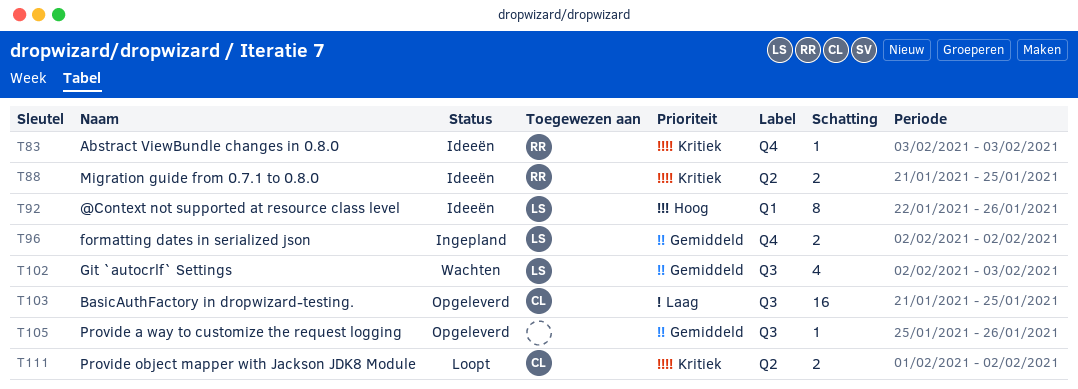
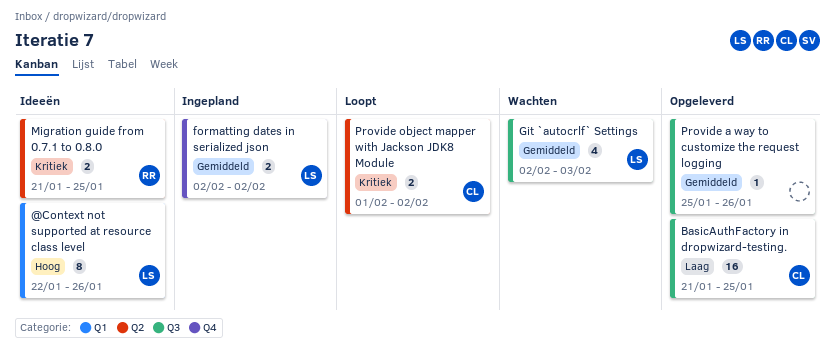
Abstract ViewBundle changes in 0.8.0: present -> none

